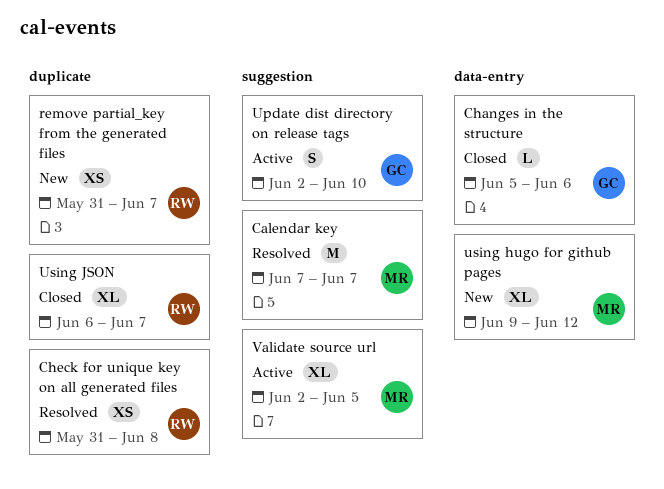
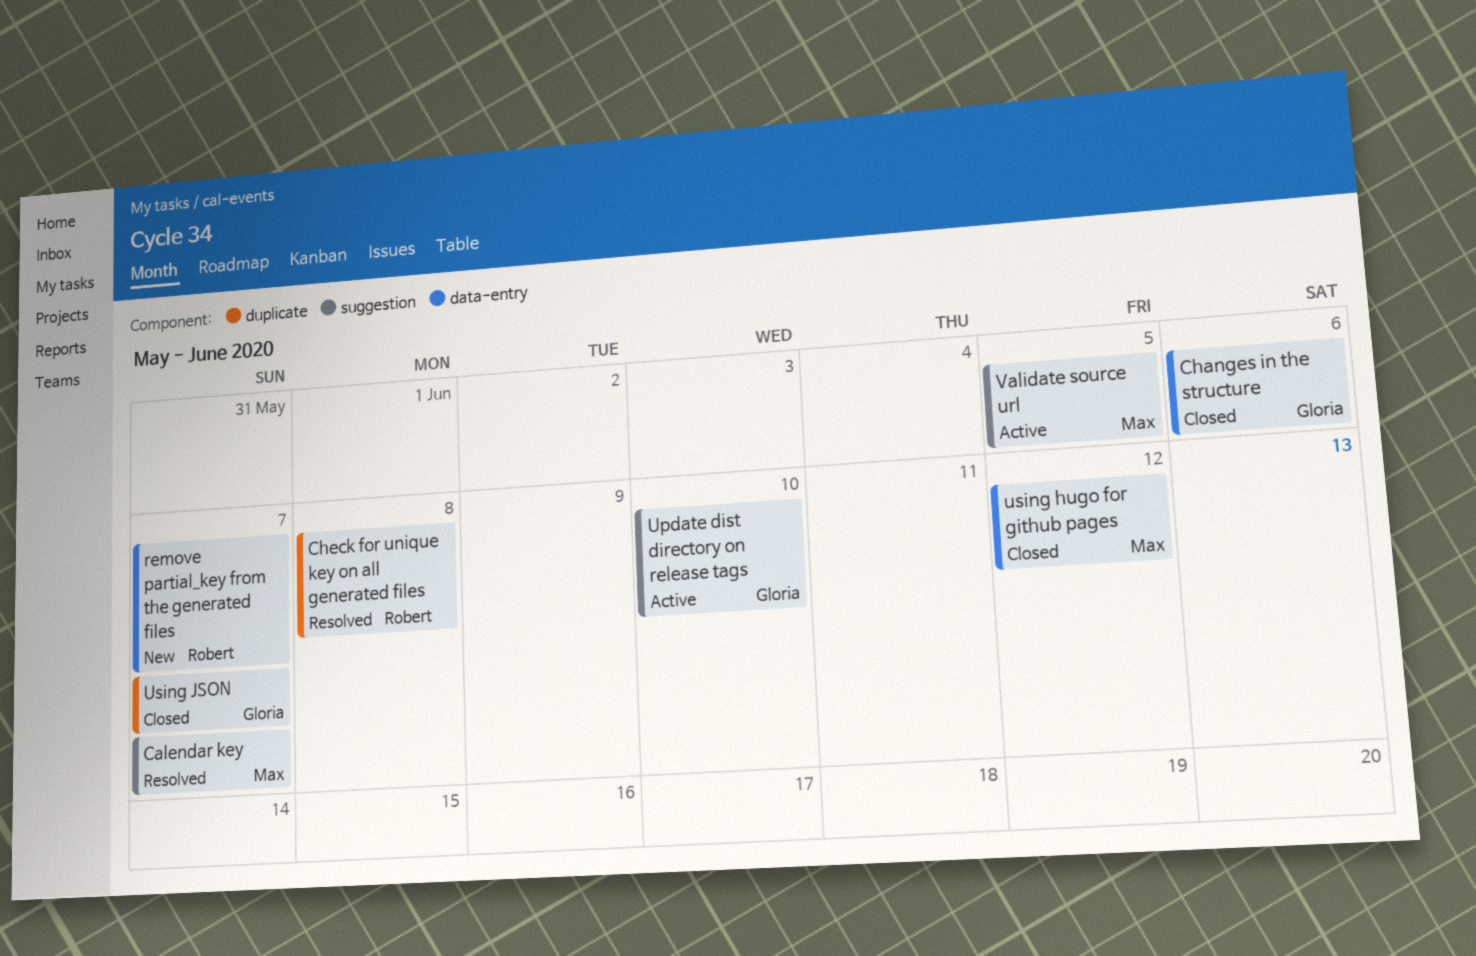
remove partial_key from the generated files, label: duplicate -> data-entry
using hugo for github pages, status: New -> Closed
Using JSON, owner: Robert -> Gloria

